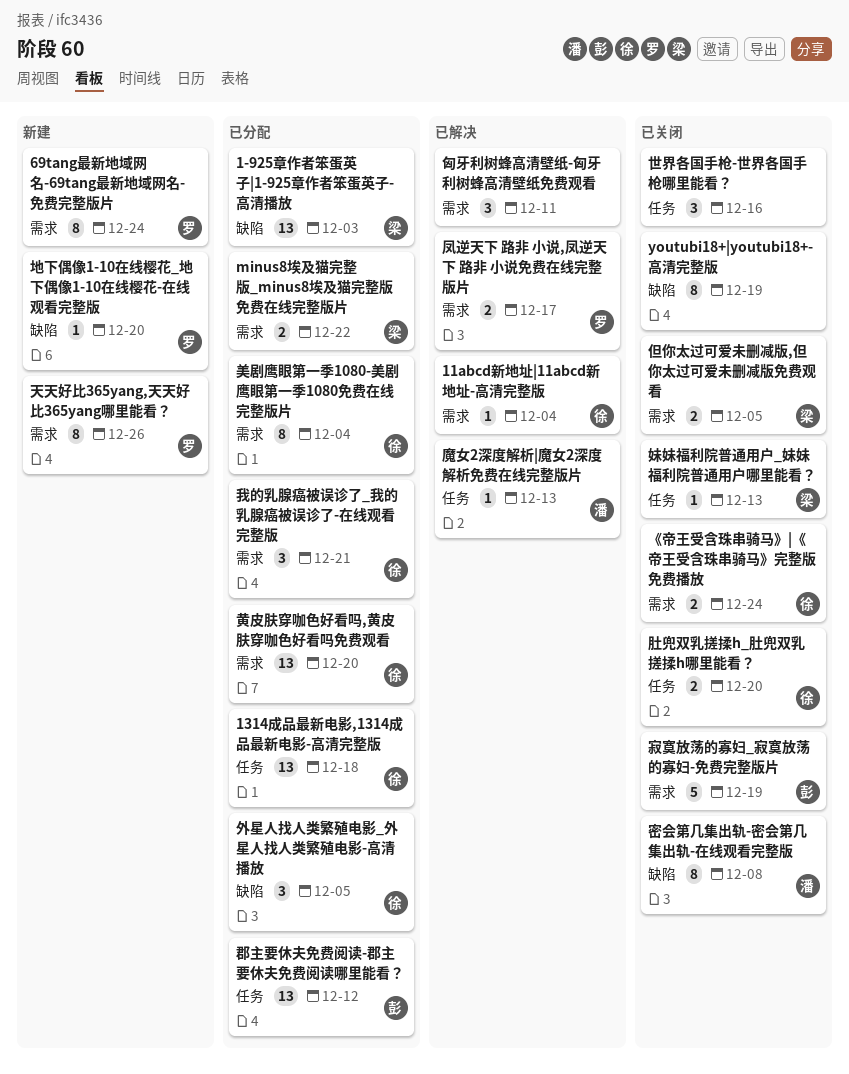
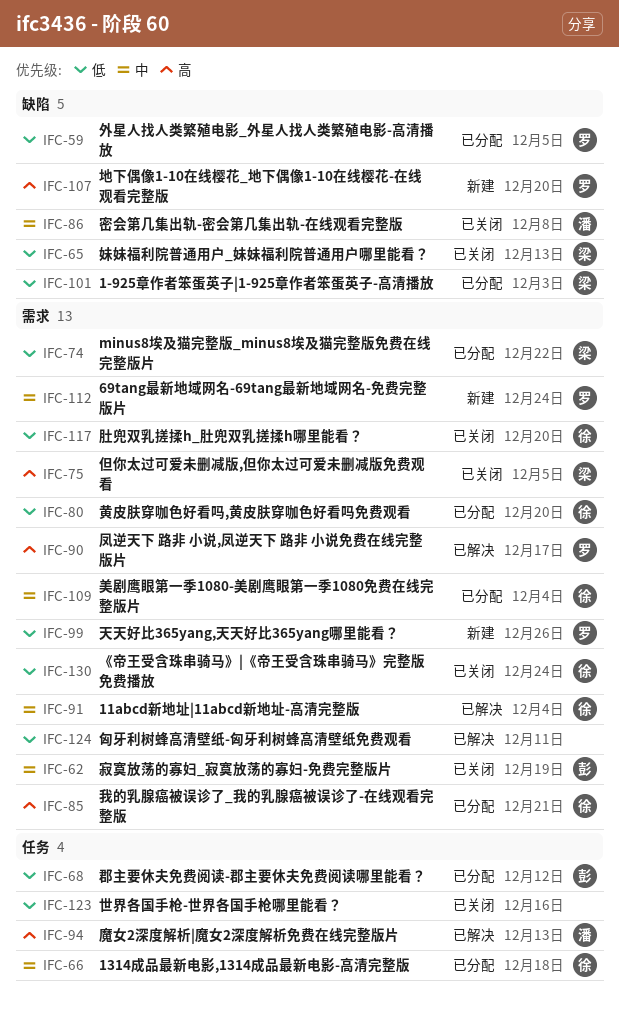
youtubi18+|youtubi18+-高清完整版: present -> none
外星人找人类繁殖电影_外星人找人类繁殖电影-高清播放, owner: 徐 -> 罗
妹妹福利院普通用户_妹妹福利院普通用户哪里能看？, label: 任务 -> 缺陷
肚兜双乳搓揉h_肚兜双乳搓揉h哪里能看？, label: 任务 -> 需求

